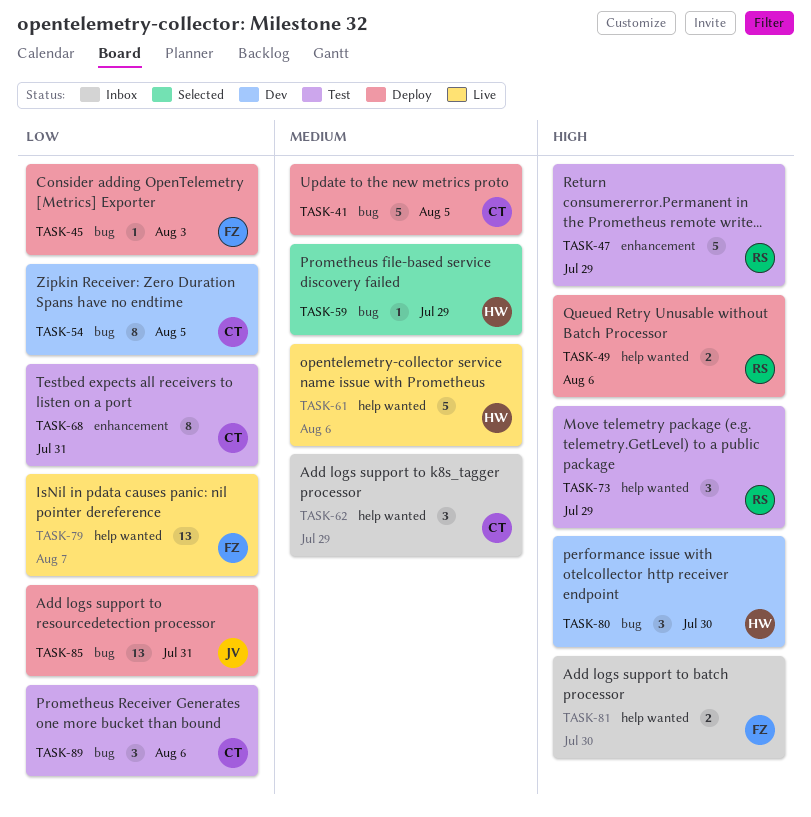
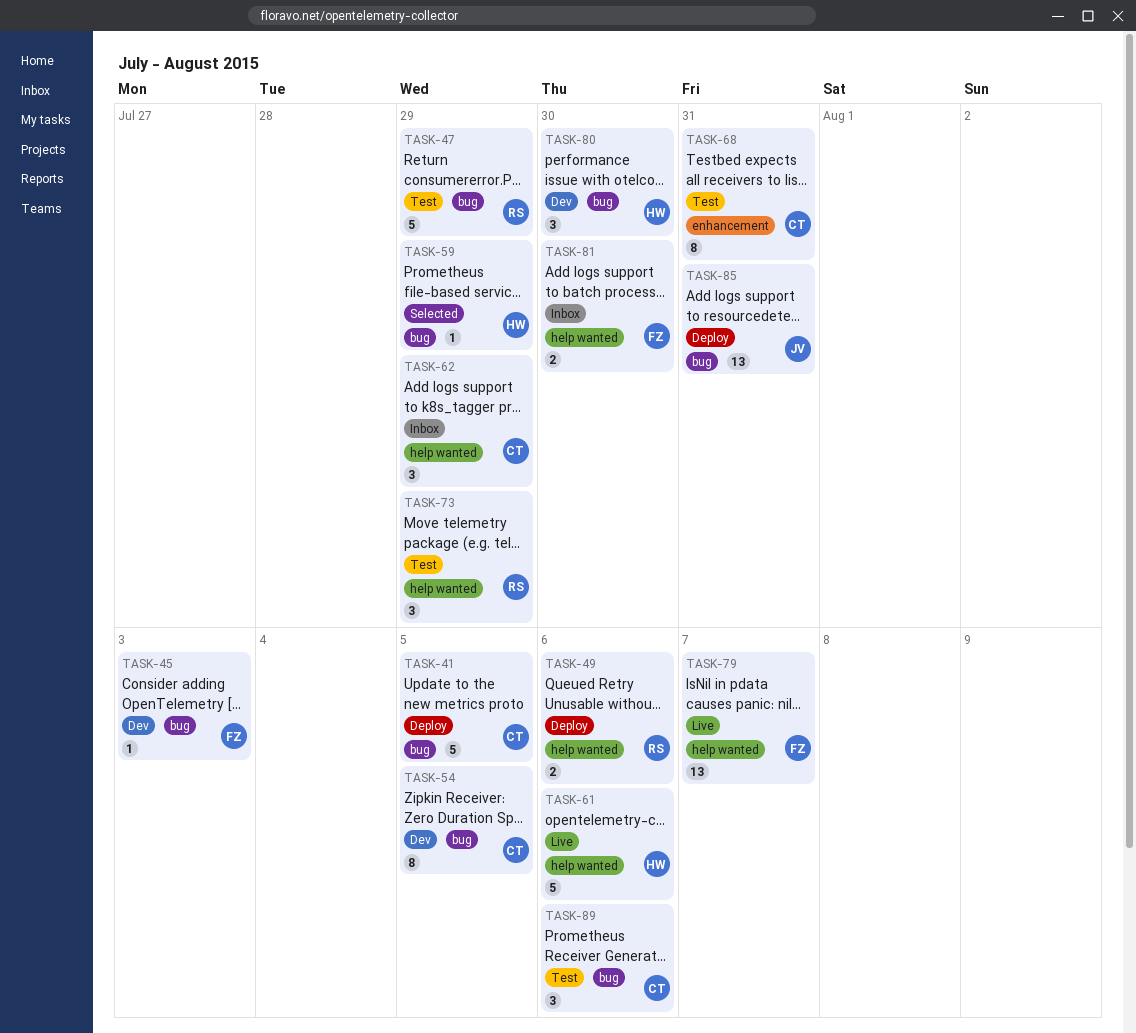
TASK-45, status: Deploy -> Dev
TASK-47, label: enhancement -> bug

